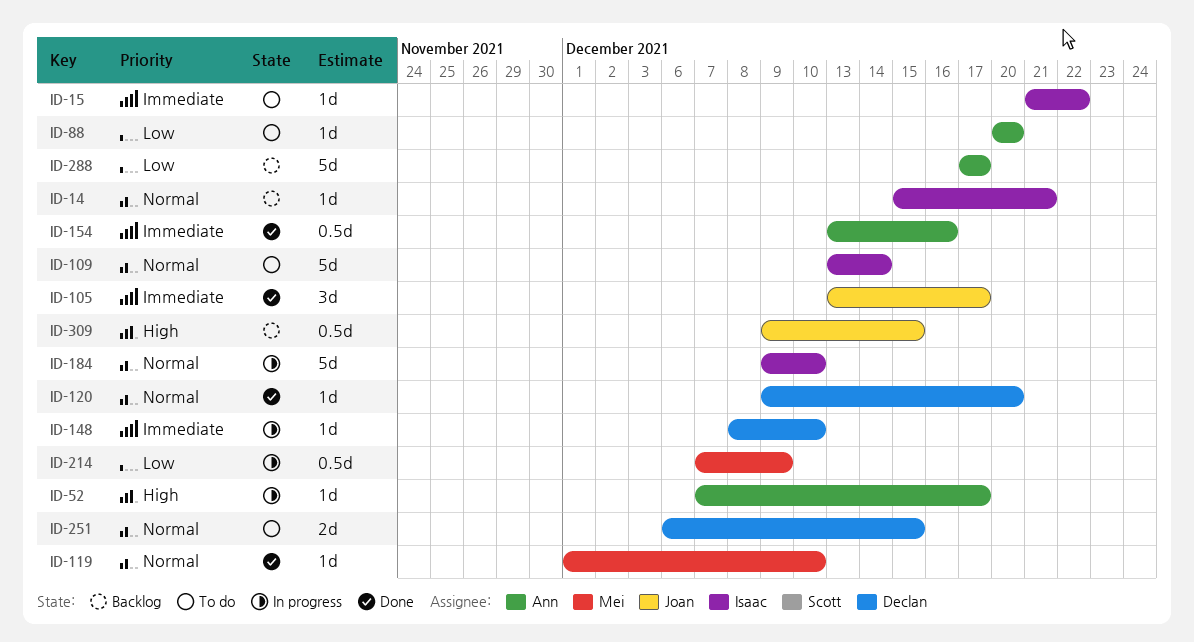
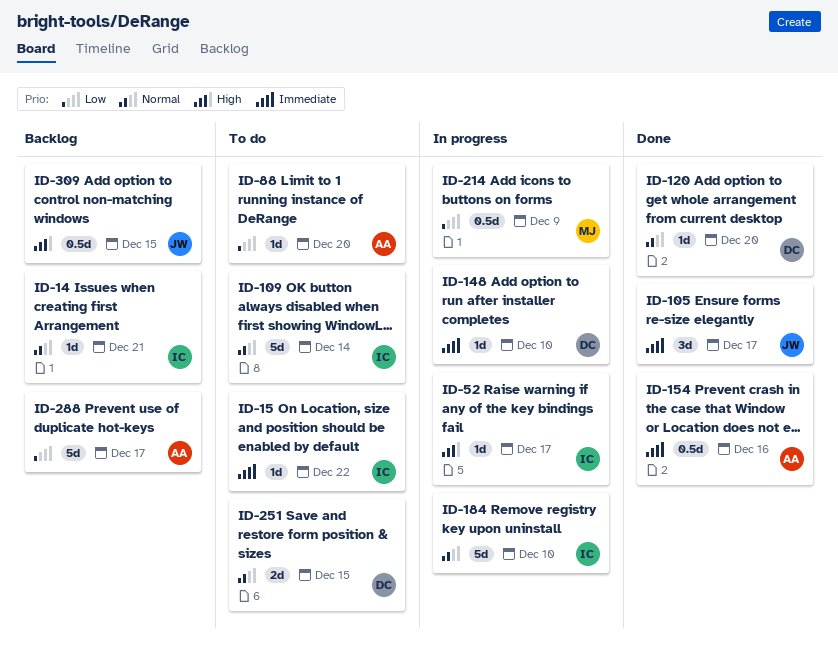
ID-52, owner: Ann -> Isaac
ID-119: present -> none

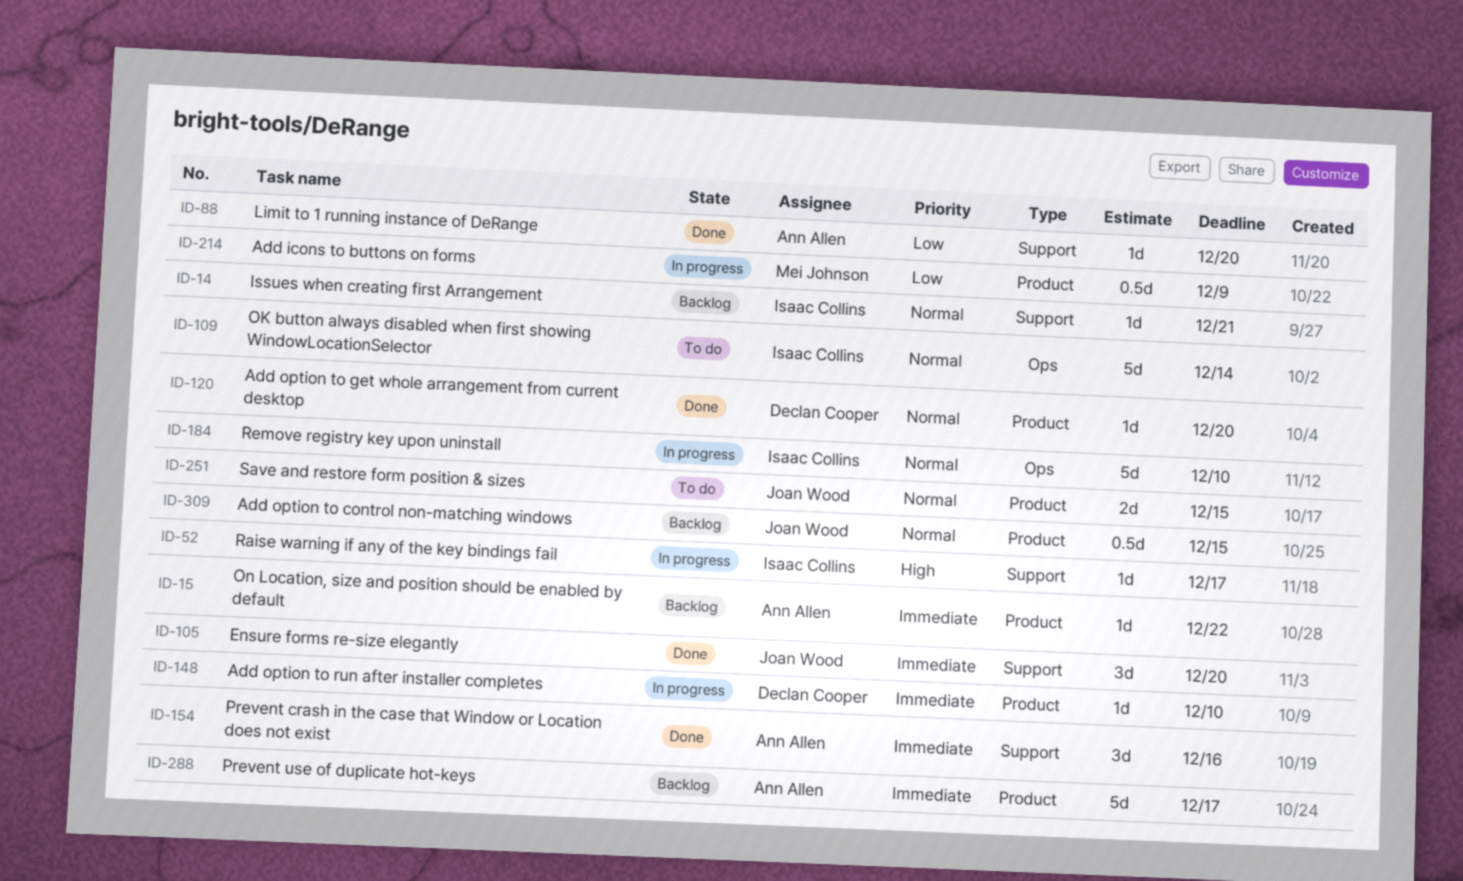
ID-15, status: To do -> Backlog
ID-15, owner: Isaac Collins -> Ann Allen
ID-88, status: To do -> Done
ID-105, due: Dec 17 -> Dec 20
ID-154, estimate: 0.5d -> 3d
ID-251, owner: Declan Cooper -> Joan Wood
ID-288, priority: Low -> Immediate
ID-309, priority: High -> Normal

